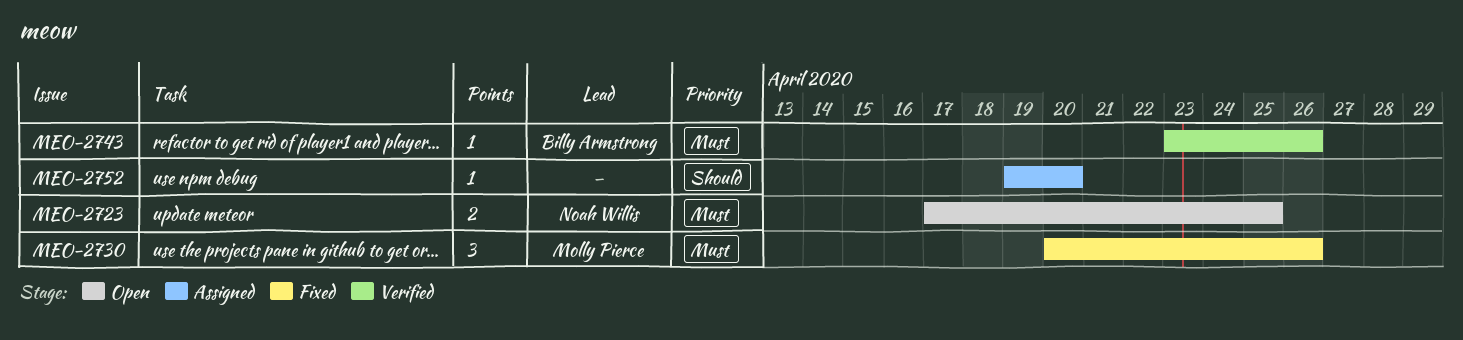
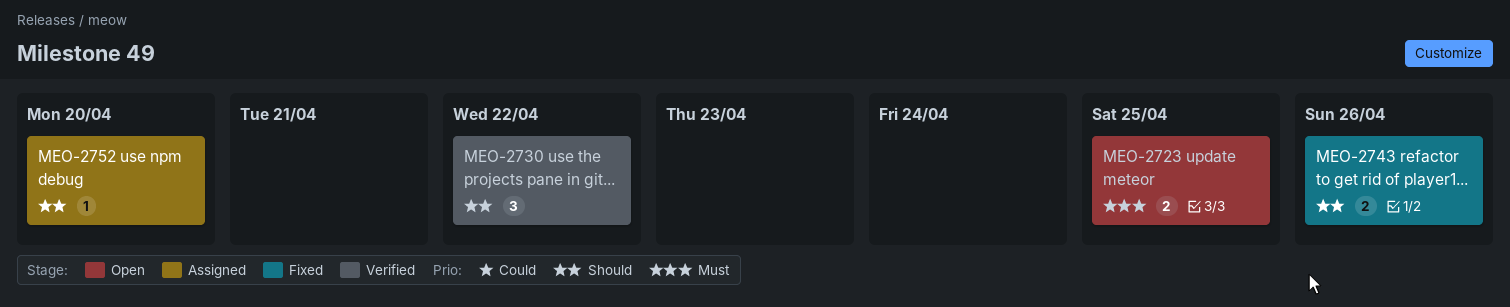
MEO-2730, status: Fixed -> Verified
MEO-2730, priority: Must -> Should
MEO-2730, due: Apr 26 -> Apr 22
MEO-2743, status: Verified -> Fixed
MEO-2743, priority: Must -> Should
MEO-2743, estimate: 1 -> 2

